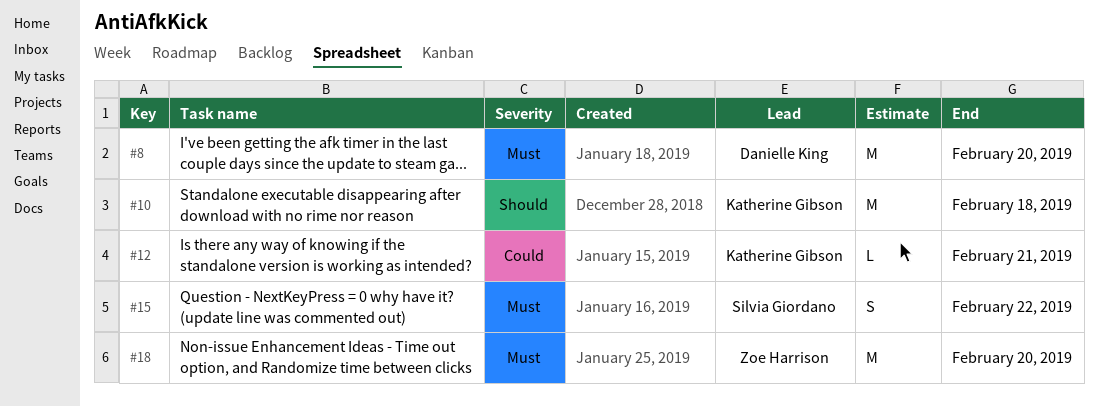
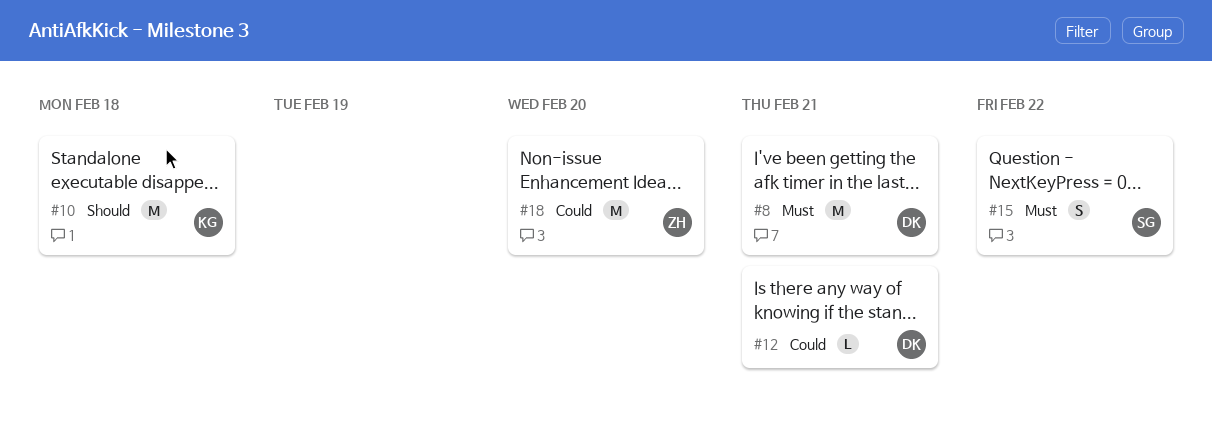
#8, due: Feb 20 -> Feb 21
#12, owner: Katherine Gibson -> Danielle King
#18, priority: Must -> Could

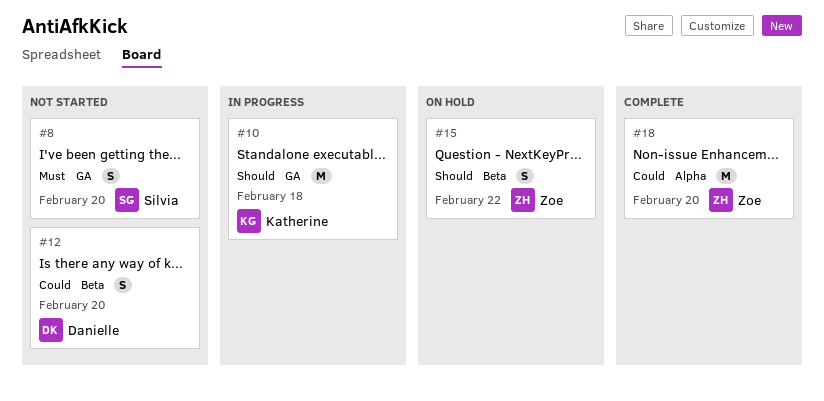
#8, owner: Danielle -> Silvia
#8, estimate: M -> S
#8, due: Feb 21 -> Feb 20
#12, estimate: L -> S
#12, due: Feb 21 -> Feb 20
#15, owner: Silvia -> Zoe
#15, priority: Must -> Should

